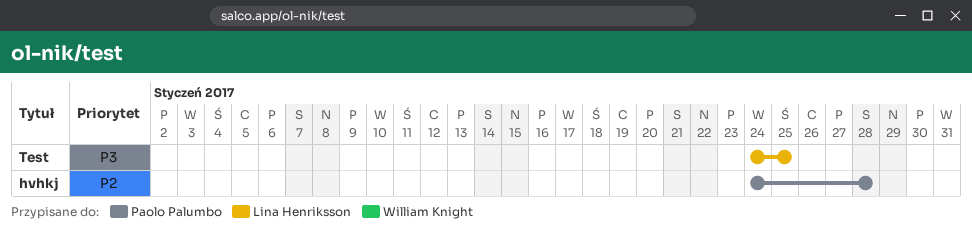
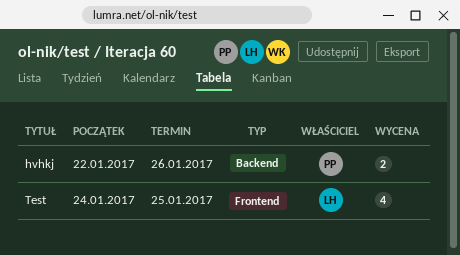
hvhkj, start: Jan 24 -> Jan 22
hvhkj, due: Jan 28 -> Jan 26

